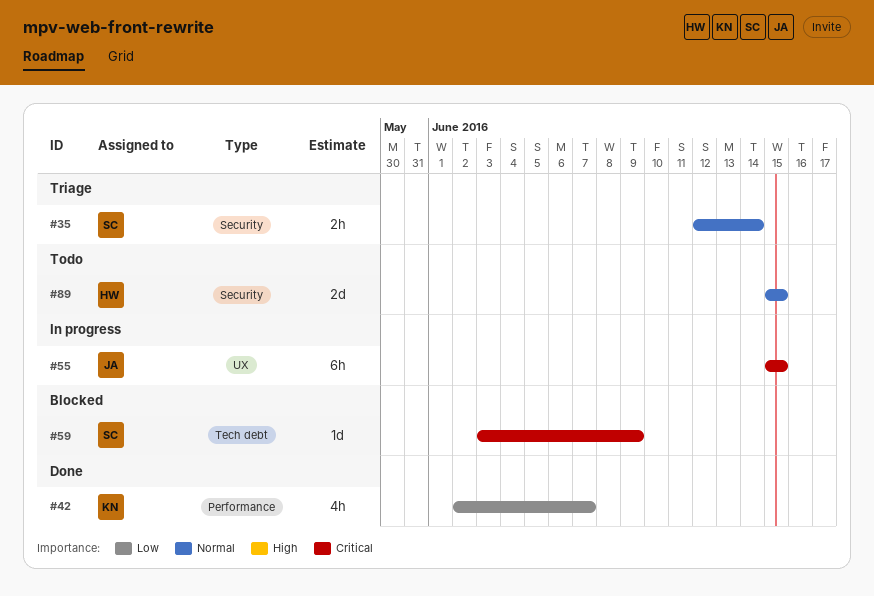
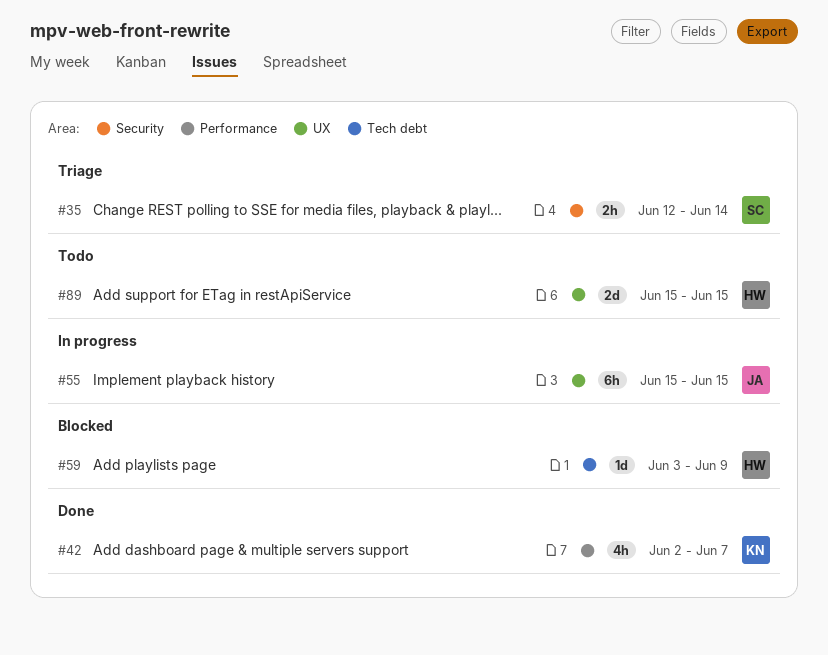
#59, owner: SC -> HW
#89, label: Security -> UX

